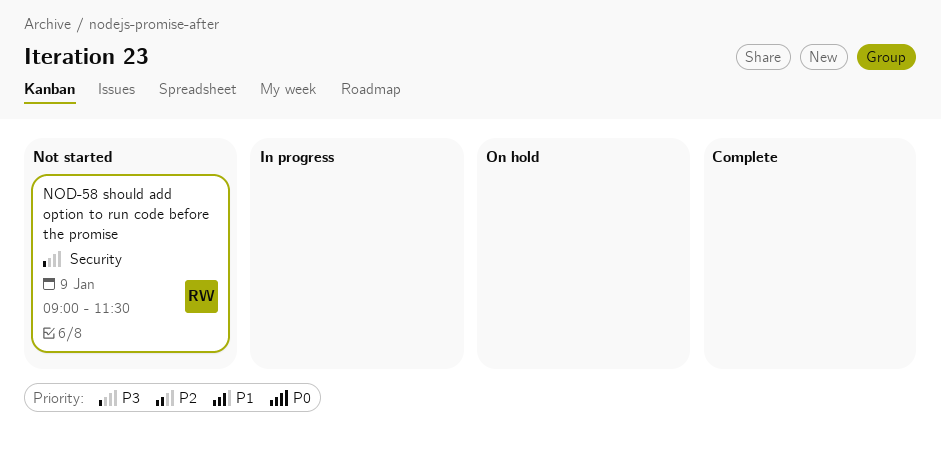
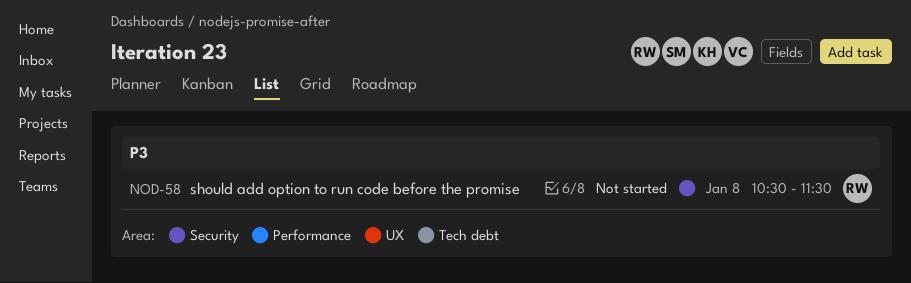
NOD-58, day: Jan 9 -> Jan 8
NOD-58, begins: 09:00 -> 10:30

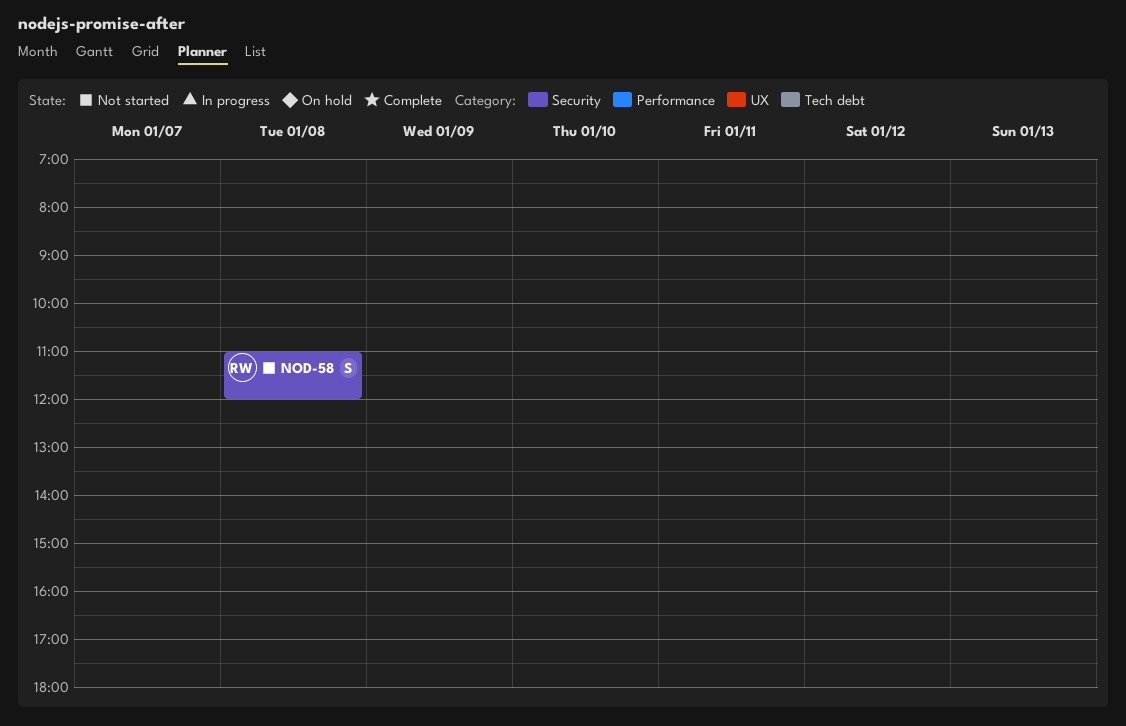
NOD-58, begins: 10:30 -> 11:00
NOD-58, ends: 11:30 -> 12:00

